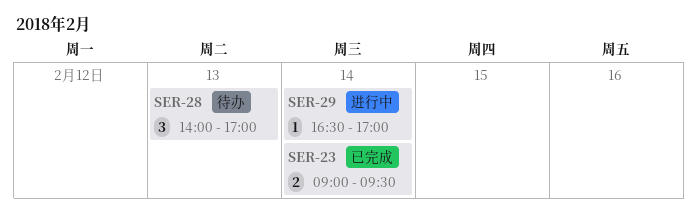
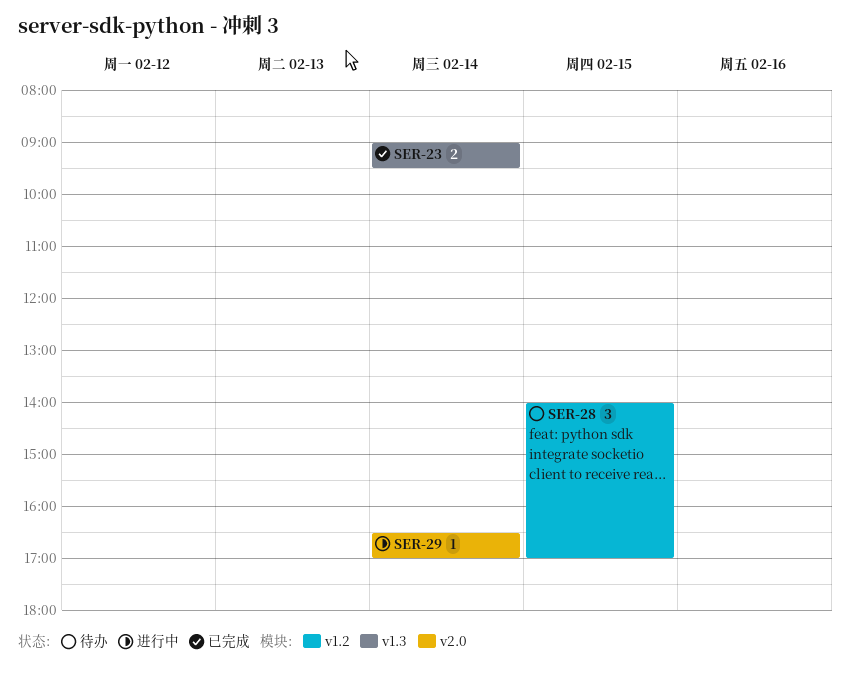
SER-28, day: Feb 13 -> Feb 15

